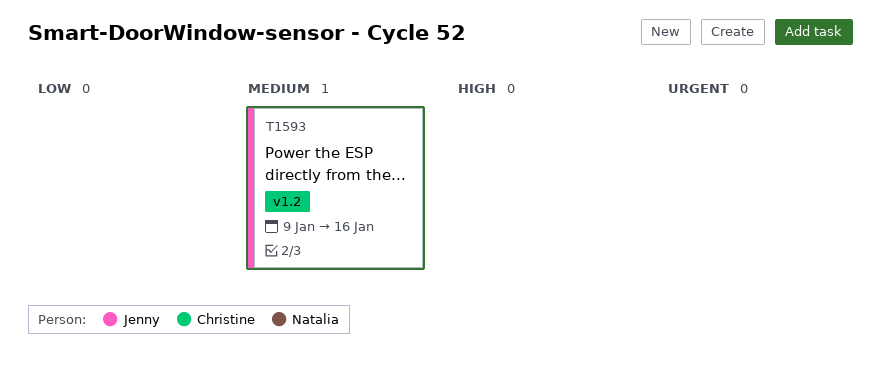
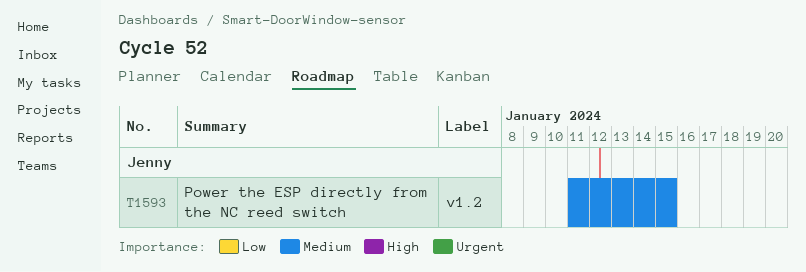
T1593, start: Jan 9 -> Jan 11
T1593, due: Jan 16 -> Jan 15

